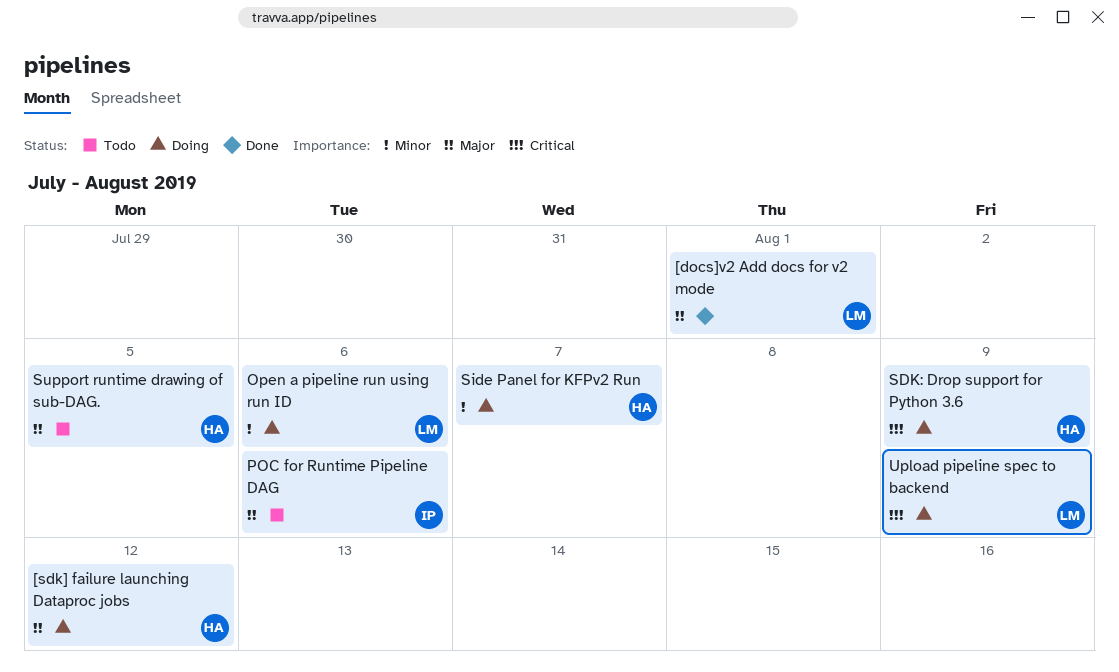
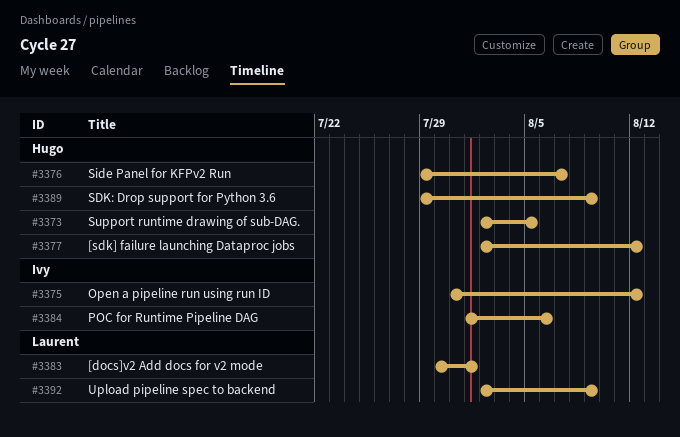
Open a pipeline run using run ID, owner: Laurent -> Ivy
Open a pipeline run using run ID, due: Aug 6 -> Aug 12

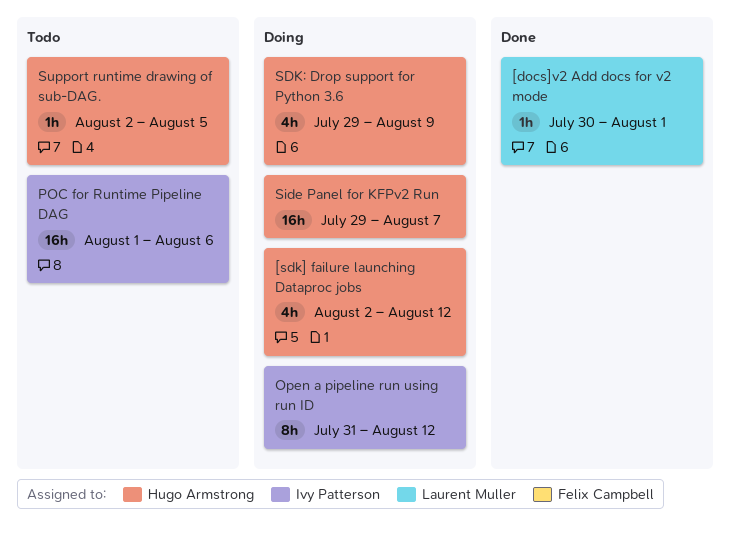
Upload pipeline spec to backend: present -> none

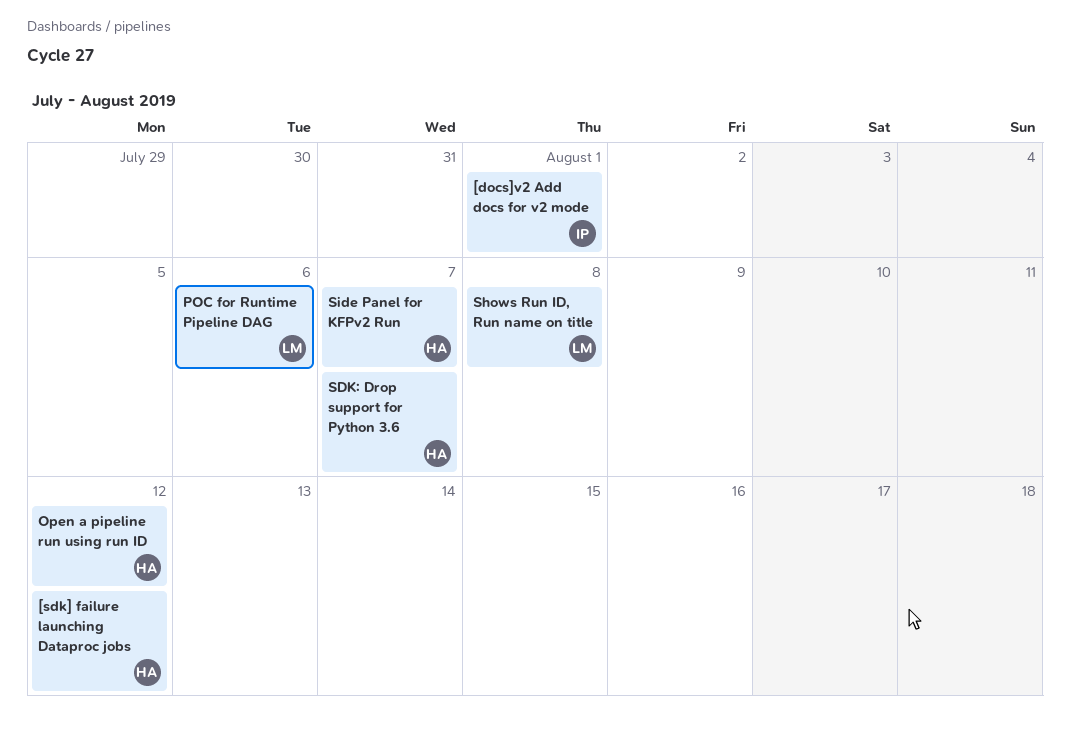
[docs]v2 Add docs for v2 mode, owner: Laurent Muller -> Ivy Patterson
Open a pipeline run using run ID, owner: Ivy Patterson -> Hugo Armstrong
POC for Runtime Pipeline DAG, owner: Ivy Patterson -> Laurent Muller
SDK: Drop support for Python 3.6, due: Aug 9 -> Aug 7
Shows Run ID, Run name on title: none -> present
Support runtime drawing of sub-DAG.: present -> none

